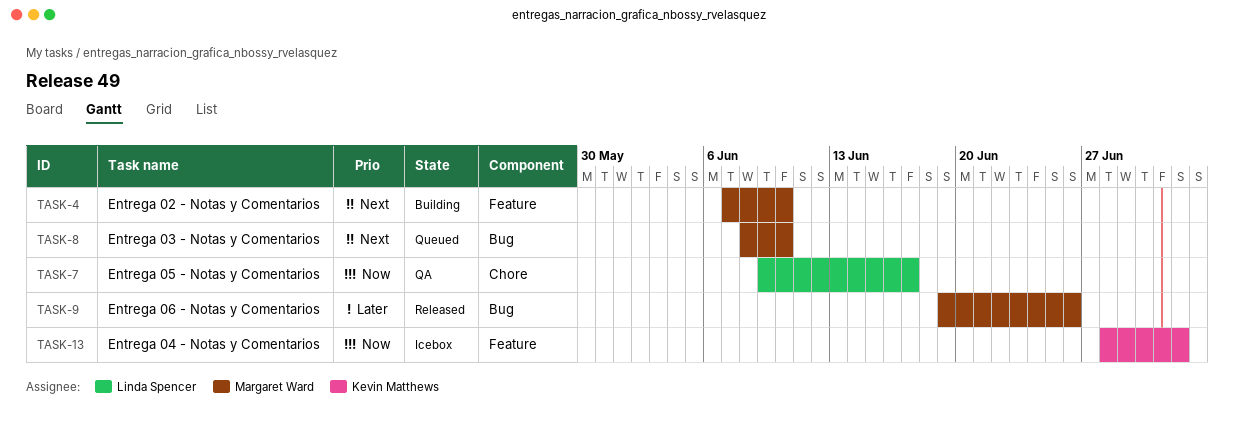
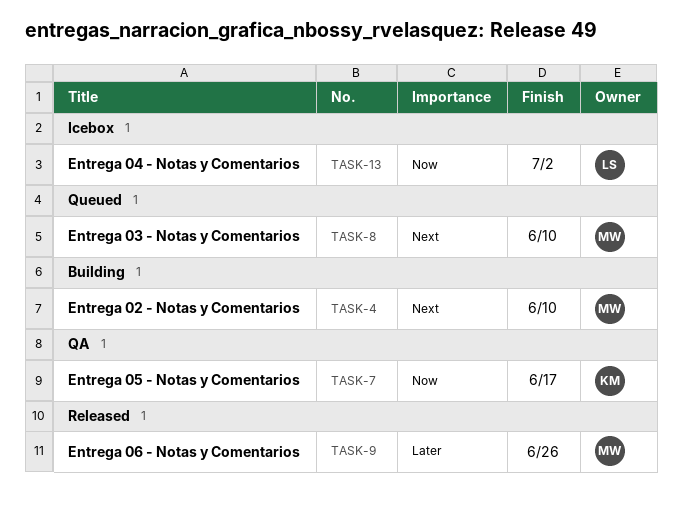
TASK-7, owner: Linda Spencer -> Kevin Matthews
TASK-13, owner: Kevin Matthews -> Linda Spencer

